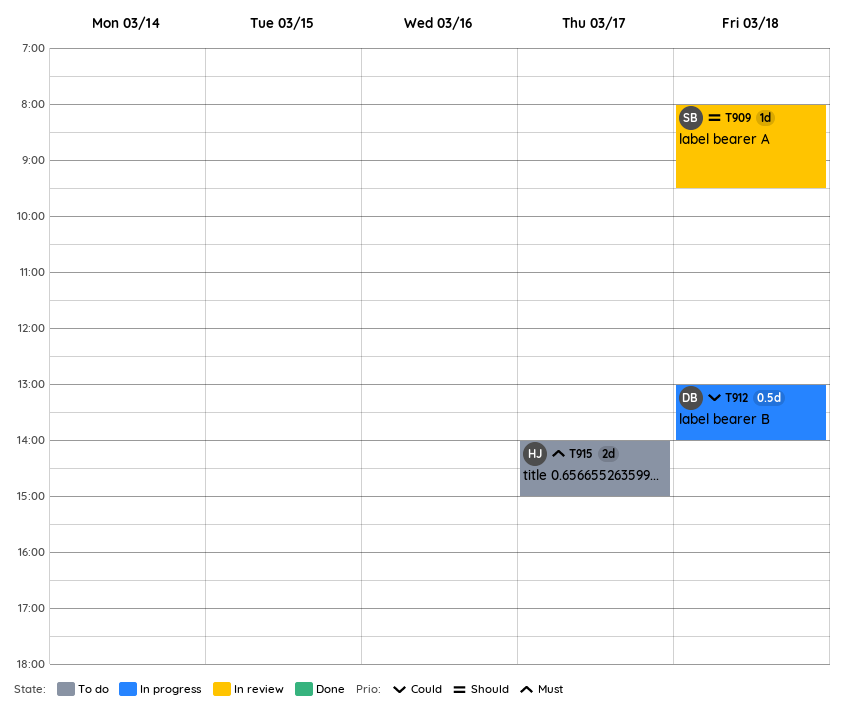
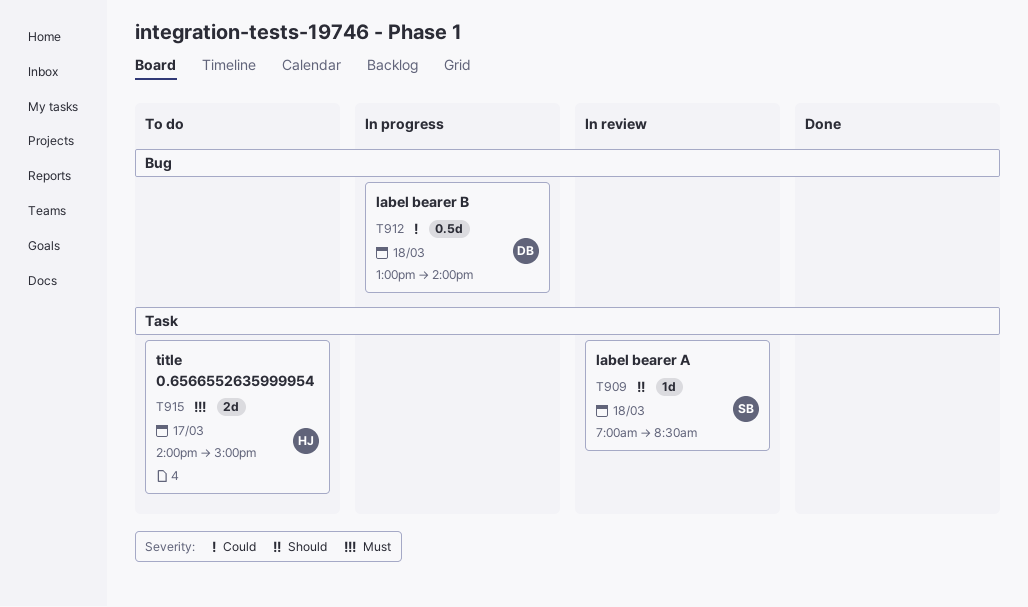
T909, begins: 08:00 -> 07:00
T909, ends: 09:30 -> 08:30

